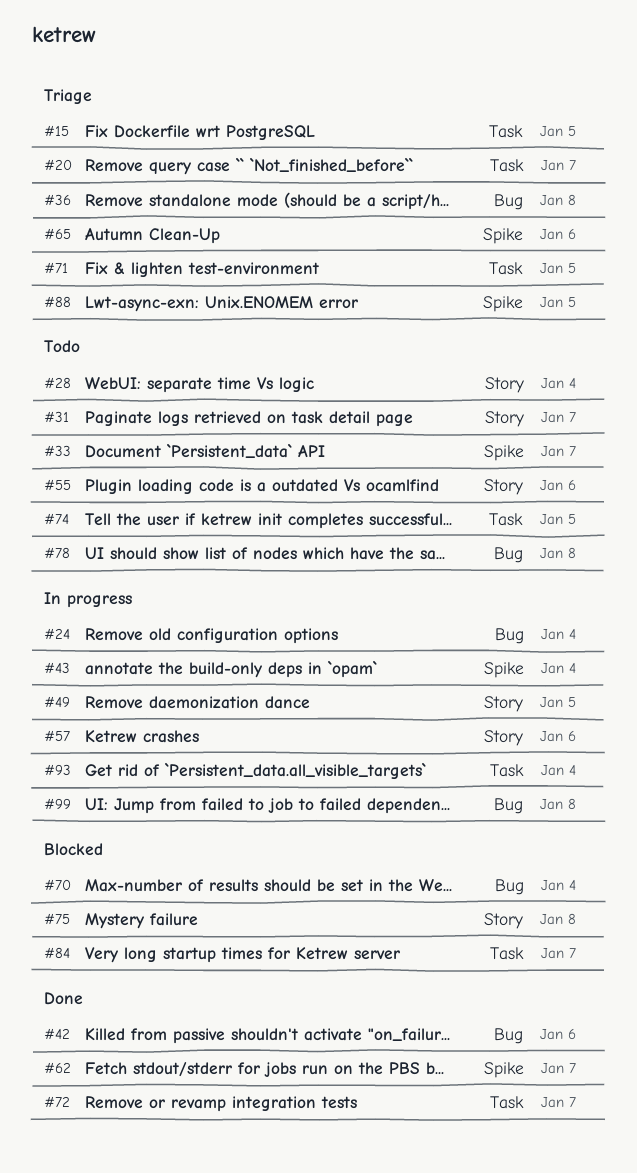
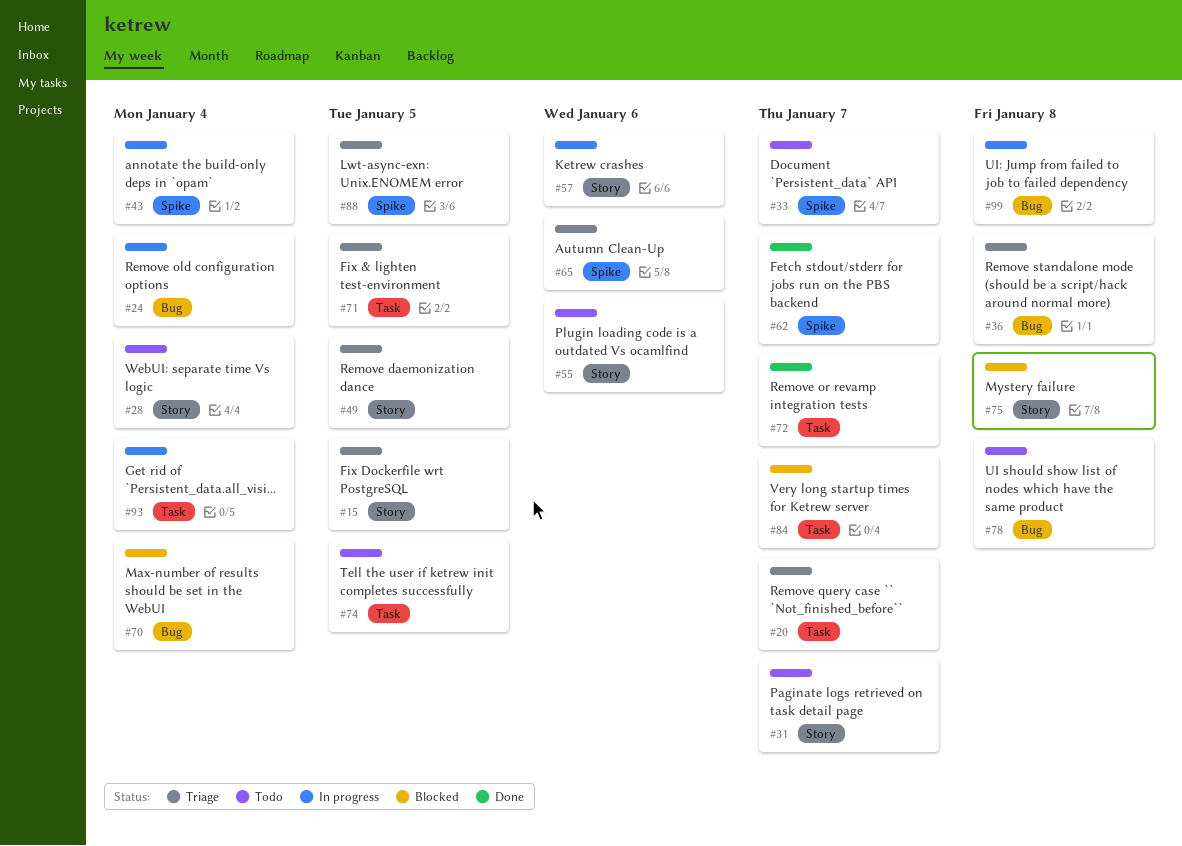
#15, label: Task -> Story
#42: present -> none
#49, status: In progress -> Triage

